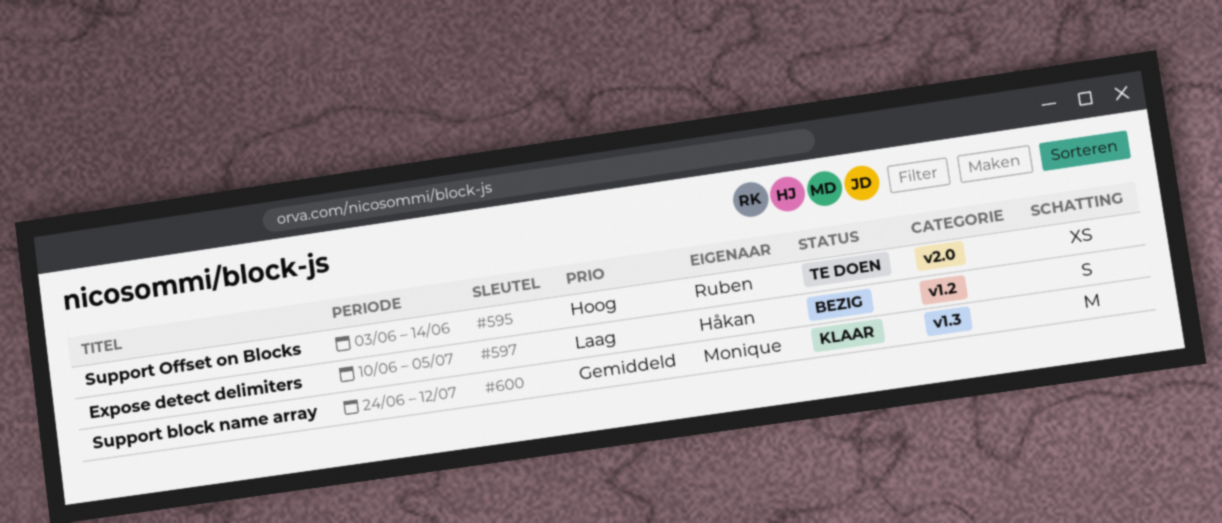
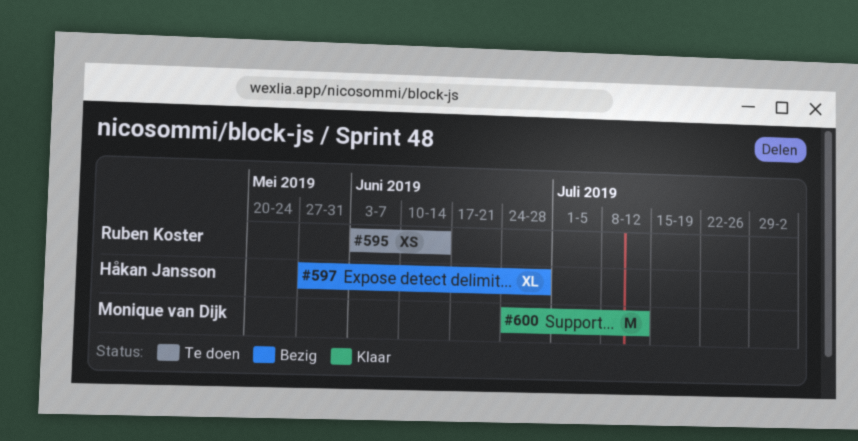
#597, estimate: S -> XL
#597, start: Jun 10 -> May 27
#597, due: Jul 5 -> Jun 28

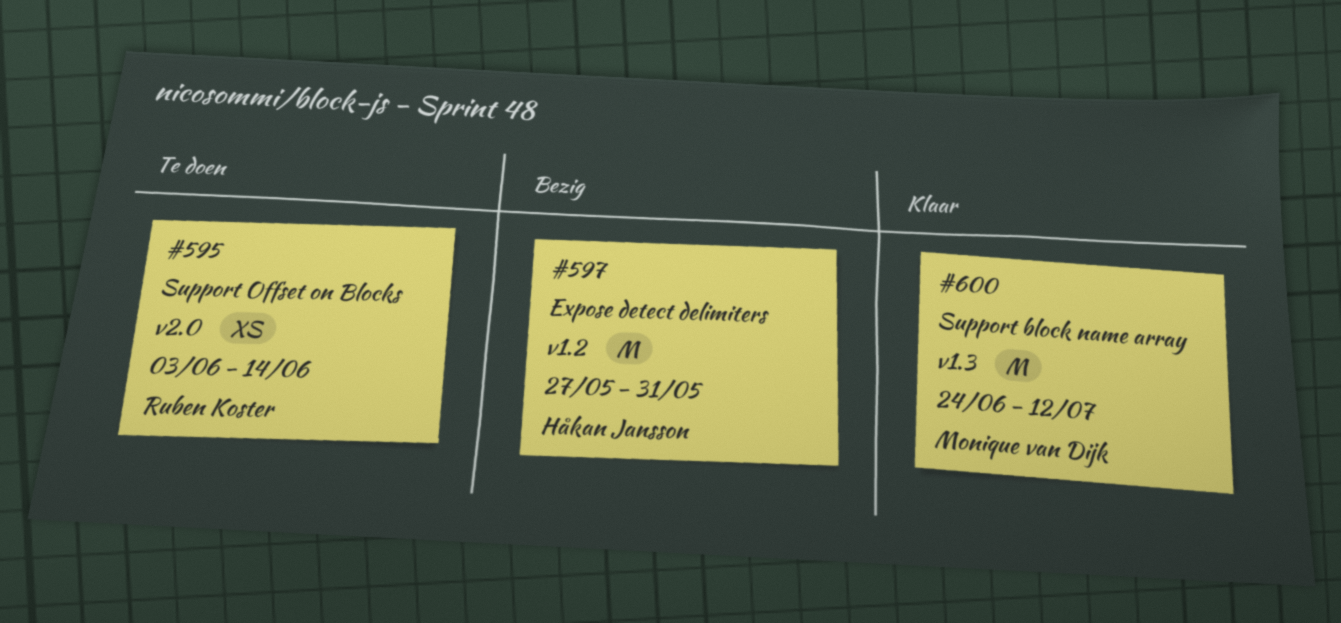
#597, estimate: XL -> M
#597, due: Jun 28 -> May 31

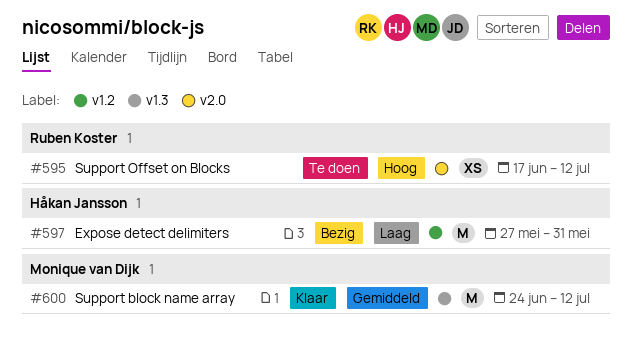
#595, start: Jun 3 -> Jun 17
#595, due: Jun 14 -> Jul 12

